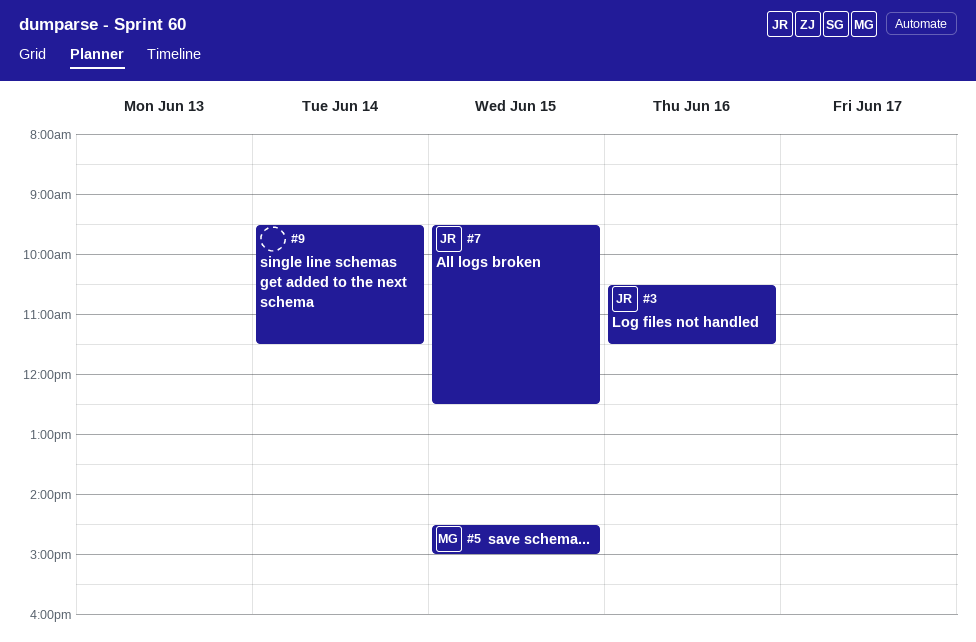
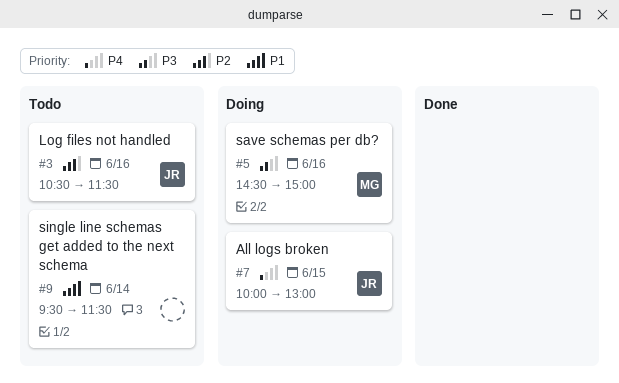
#5, day: Jun 15 -> Jun 16
#7, begins: 09:30 -> 10:00
#7, ends: 12:30 -> 13:00

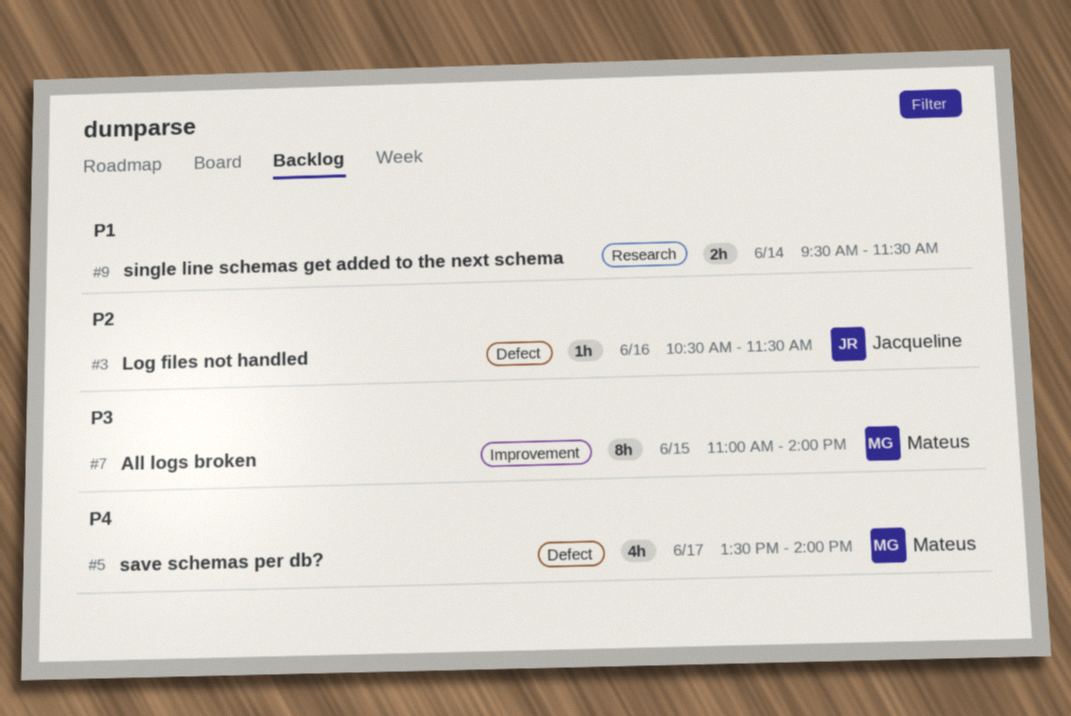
#5, priority: P3 -> P4
#5, day: Jun 16 -> Jun 17
#5, begins: 14:30 -> 13:30
#5, ends: 15:00 -> 14:00
#7, owner: Jacqueline -> Mateus
#7, priority: P4 -> P3
#7, begins: 10:00 -> 11:00
#7, ends: 13:00 -> 14:00

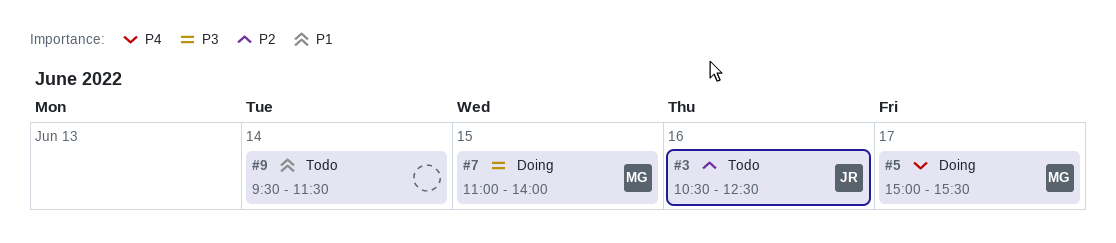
#3, ends: 11:30 -> 12:30
#5, begins: 13:30 -> 15:00
#5, ends: 14:00 -> 15:30

